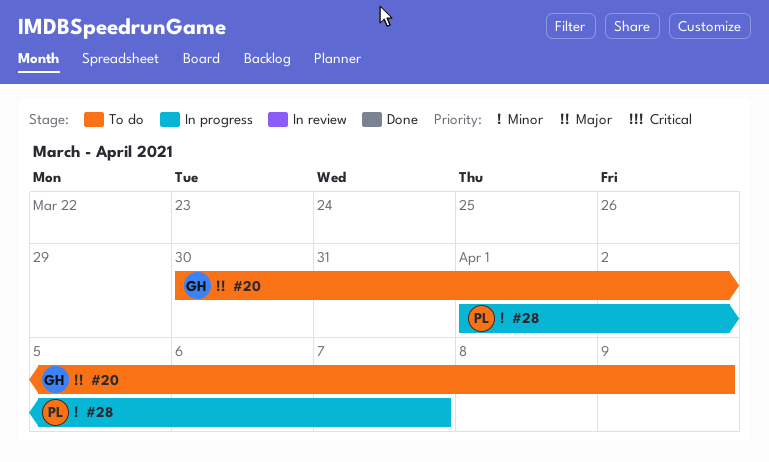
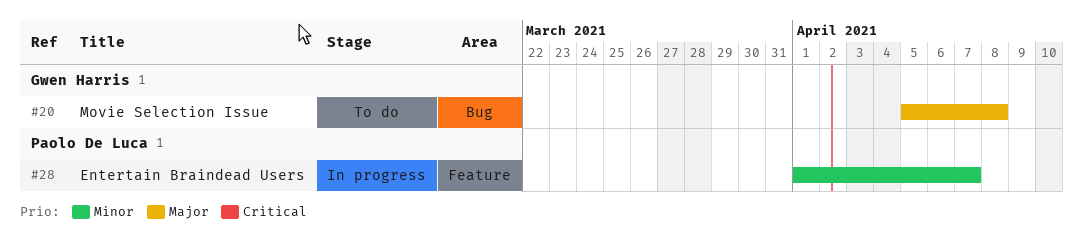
#20, start: Mar 30 -> Apr 5
#20, due: Apr 9 -> Apr 8

